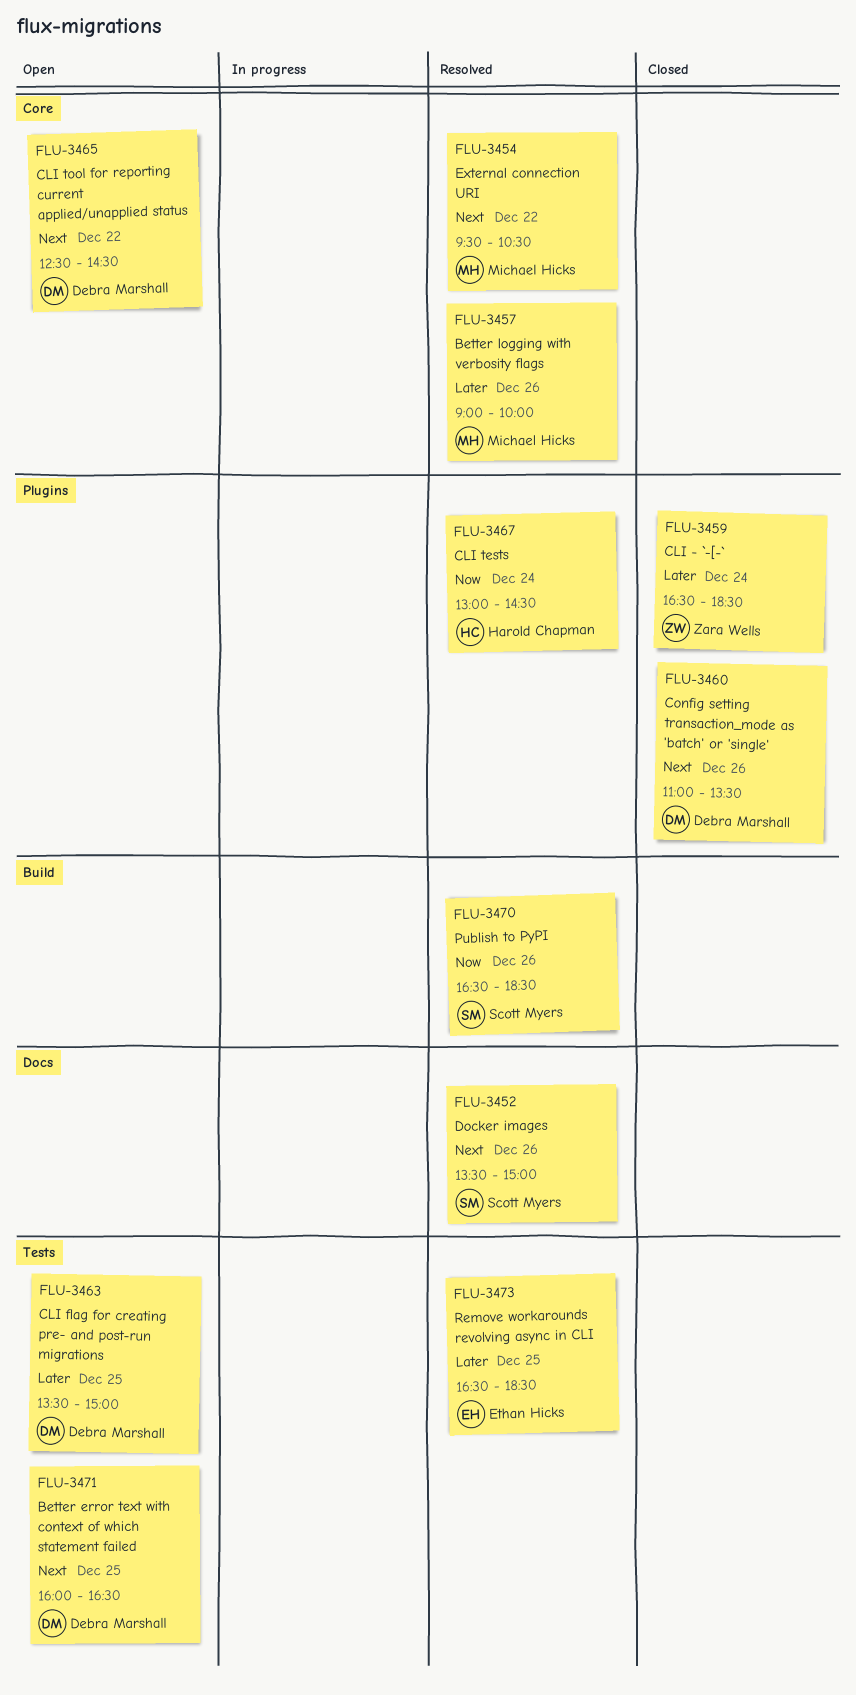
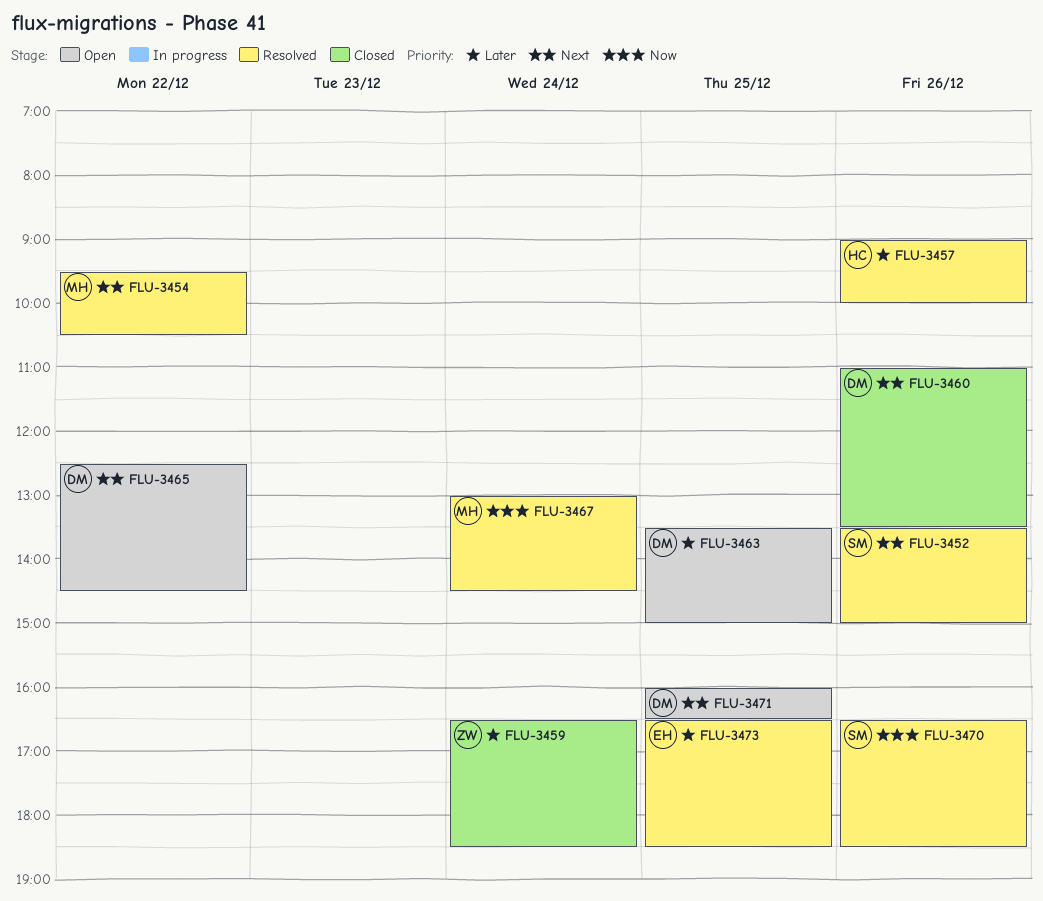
FLU-3457, owner: Michael Hicks -> Harold Chapman
FLU-3467, owner: Harold Chapman -> Michael Hicks

